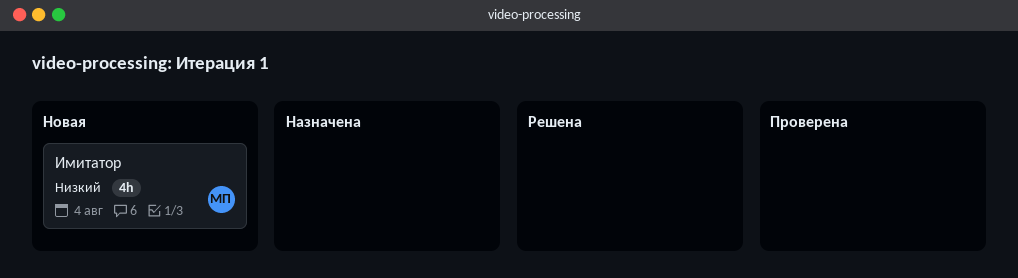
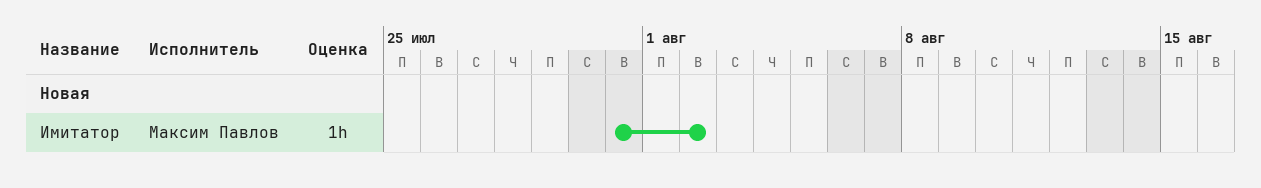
Имитатор, estimate: 4h -> 1h
Имитатор, due: Aug 4 -> Aug 2

